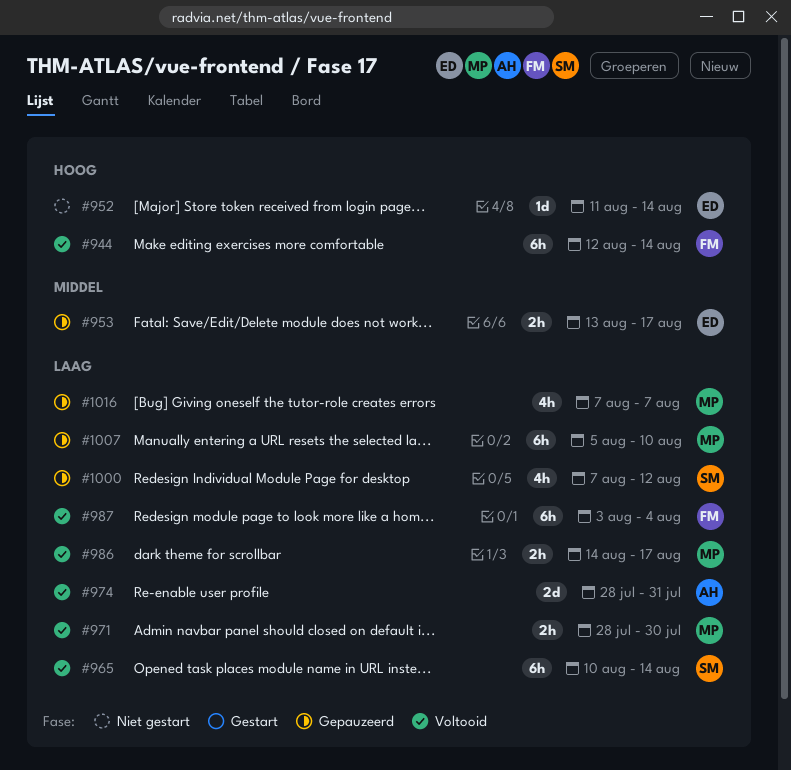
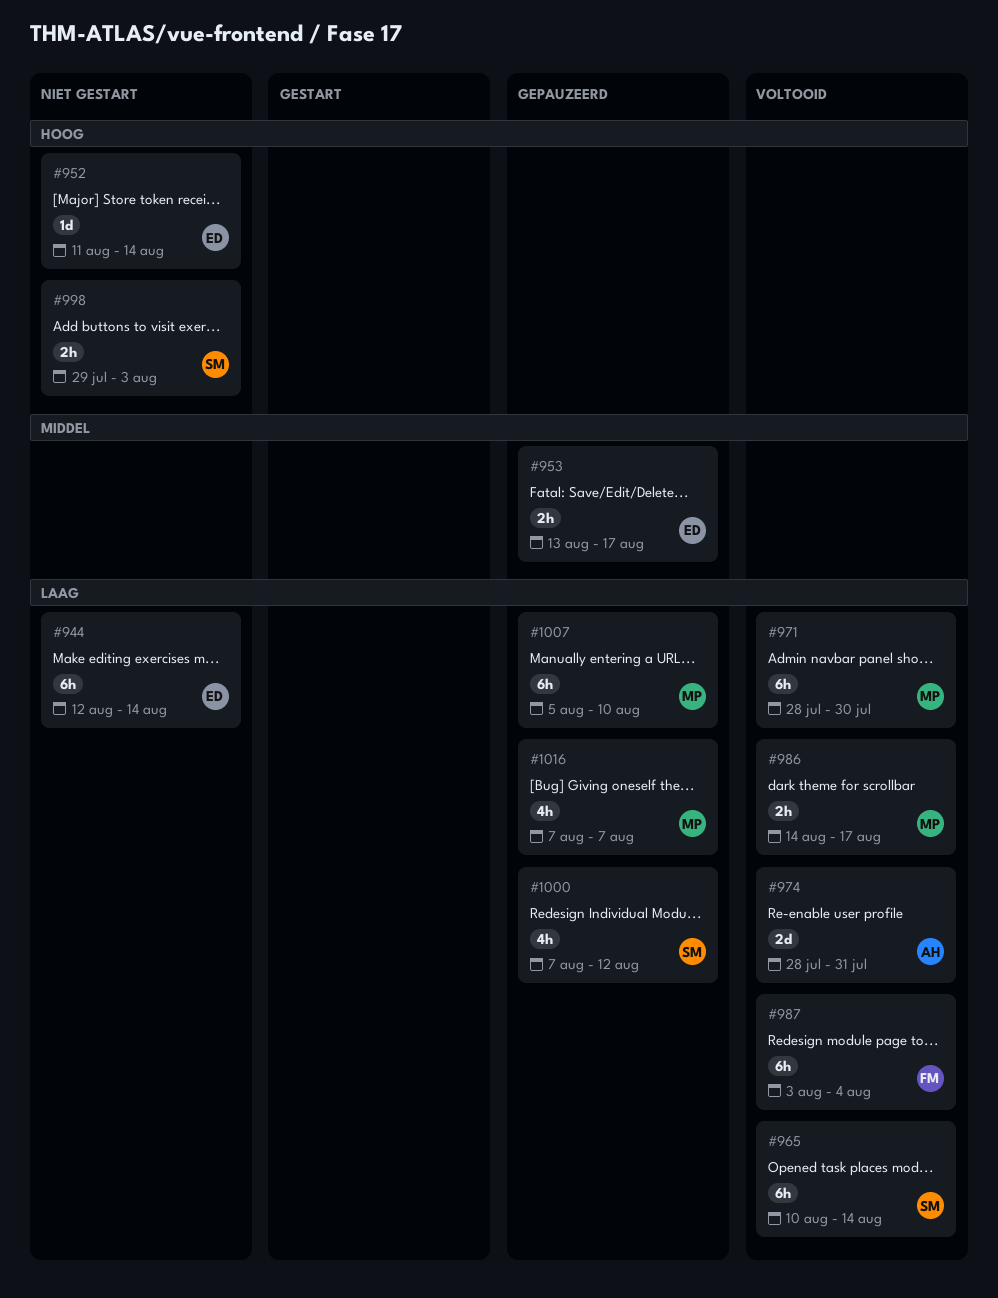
#944, status: Voltooid -> Niet gestart
#944, owner: FM -> ED
#944, priority: Hoog -> Laag
#971, estimate: 2h -> 6h
#998: none -> present

